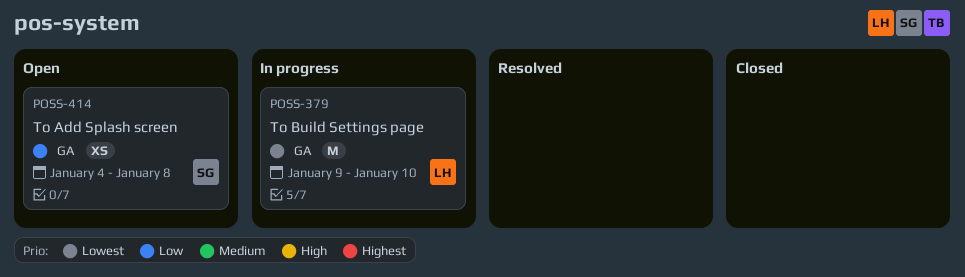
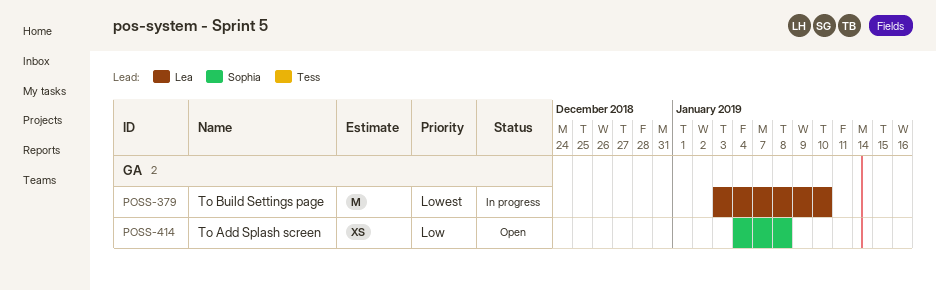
POSS-379, start: Jan 9 -> Jan 3

